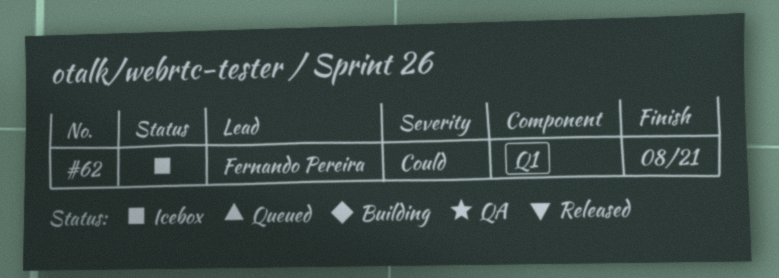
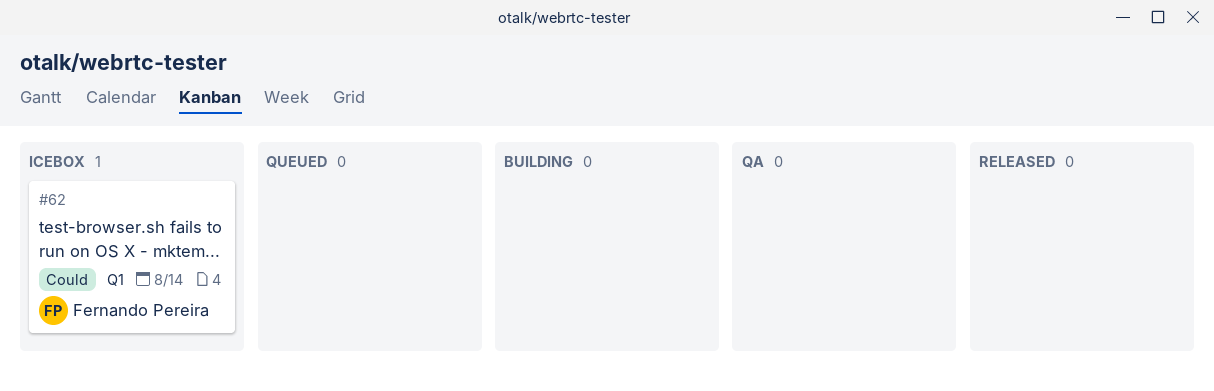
#62, due: Aug 21 -> Aug 14

